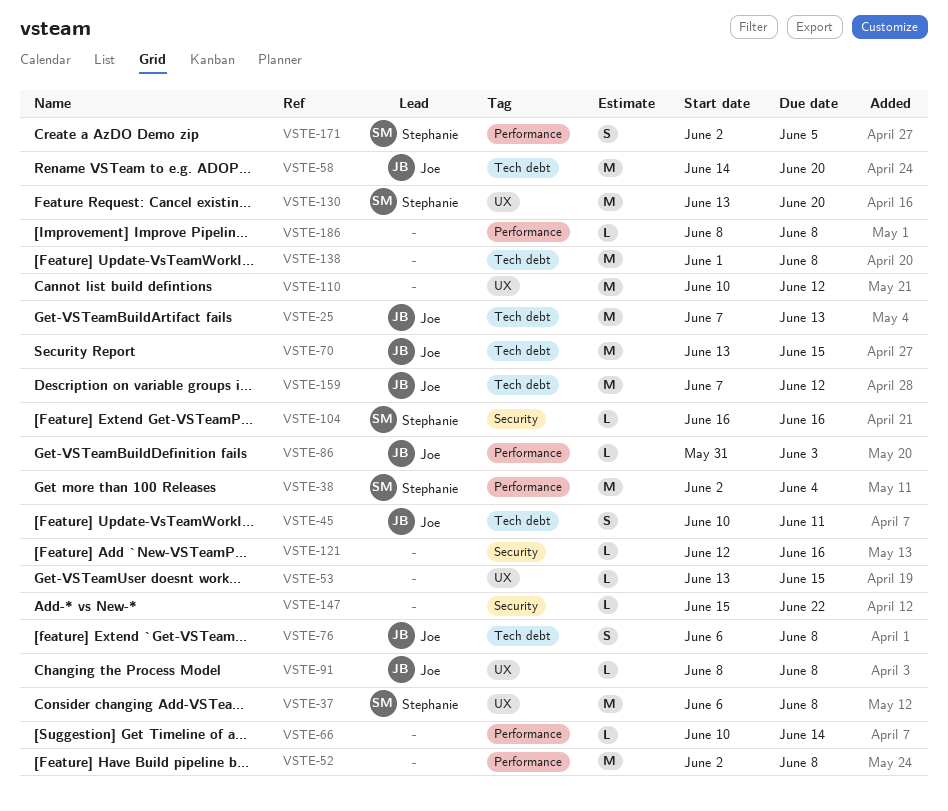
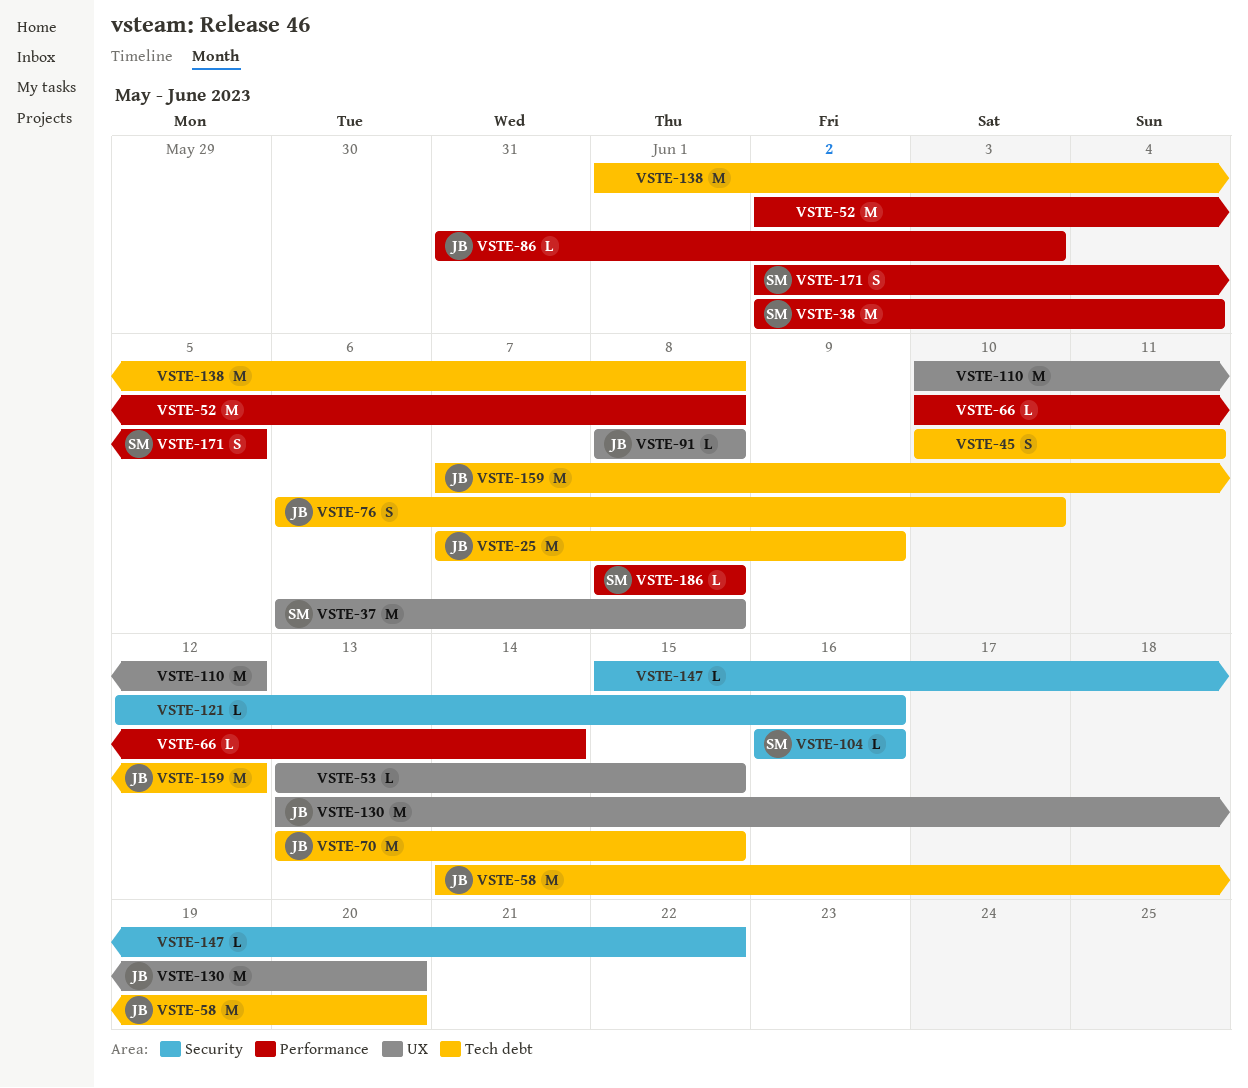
VSTE-25, due: Jun 13 -> Jun 9
VSTE-45, owner: Joe -> none
VSTE-76, due: Jun 8 -> Jun 10
VSTE-130, owner: Stephanie -> Joe
VSTE-186, owner: none -> Stephanie

